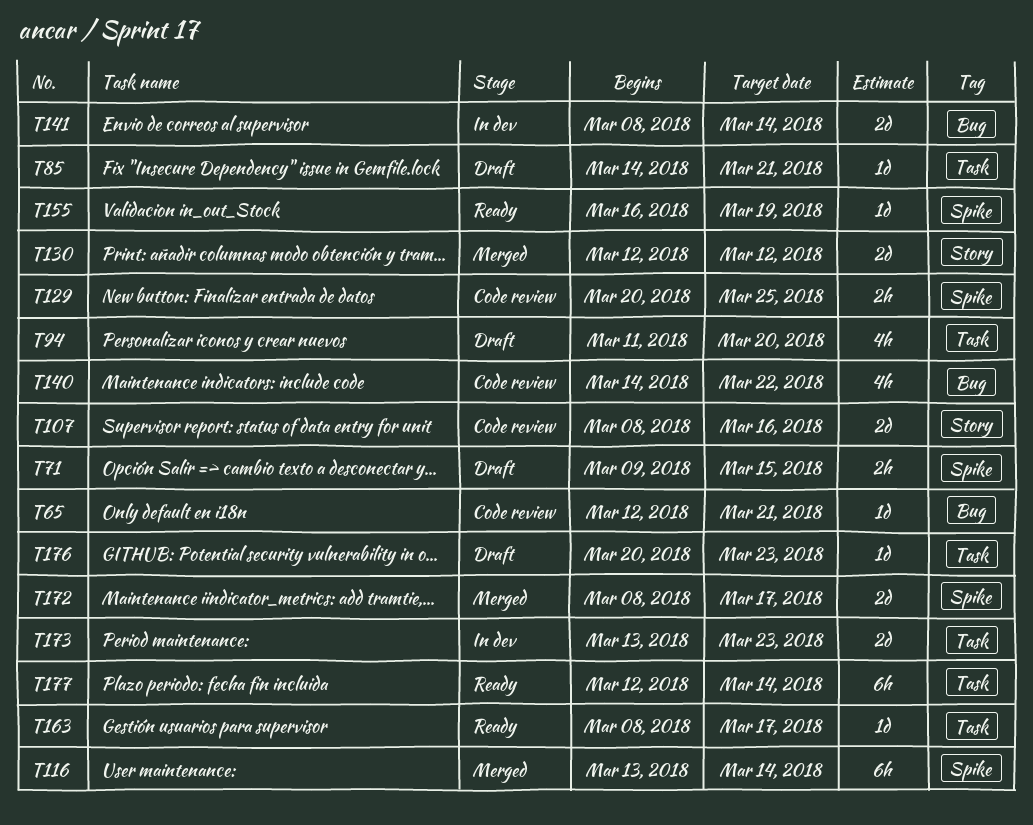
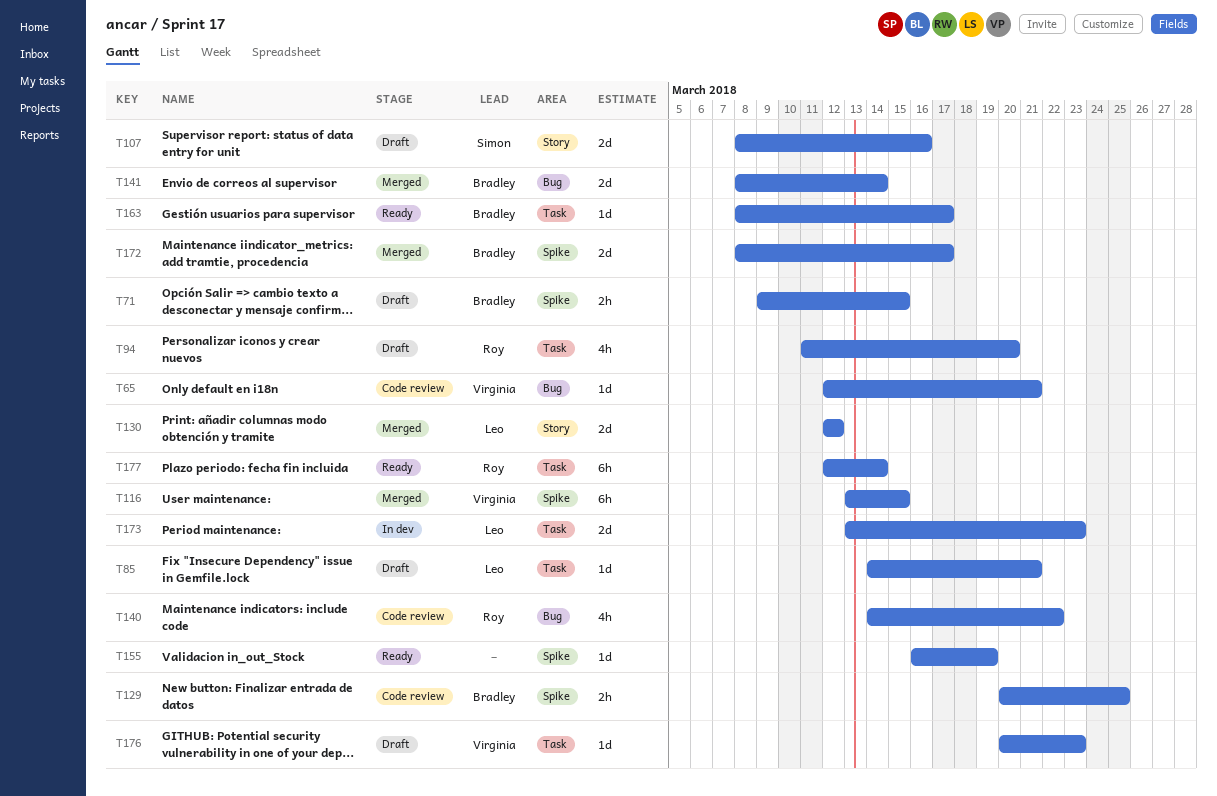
T107, status: Code review -> Draft
T116, due: Mar 14 -> Mar 15
T141, status: In dev -> Merged

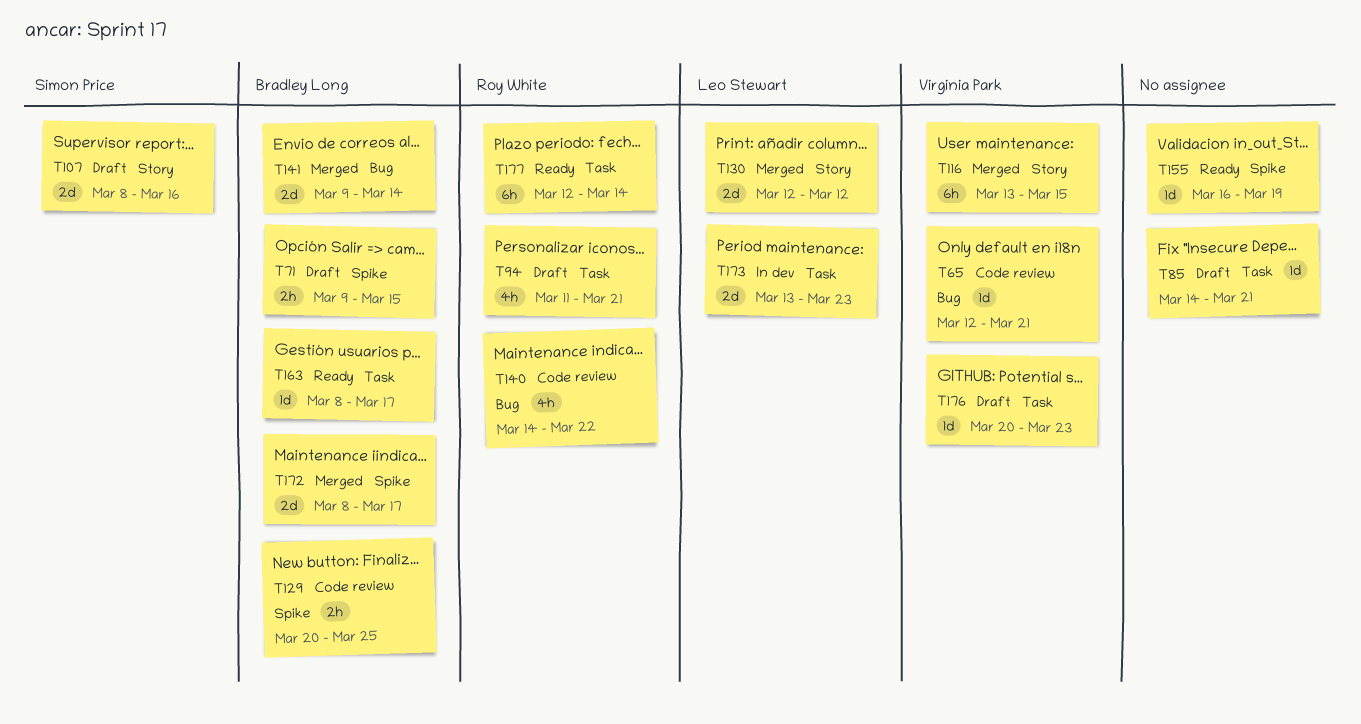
T85, owner: Leo Stewart -> none
T94, due: Mar 20 -> Mar 21
T116, label: Spike -> Story
T141, start: Mar 8 -> Mar 9

